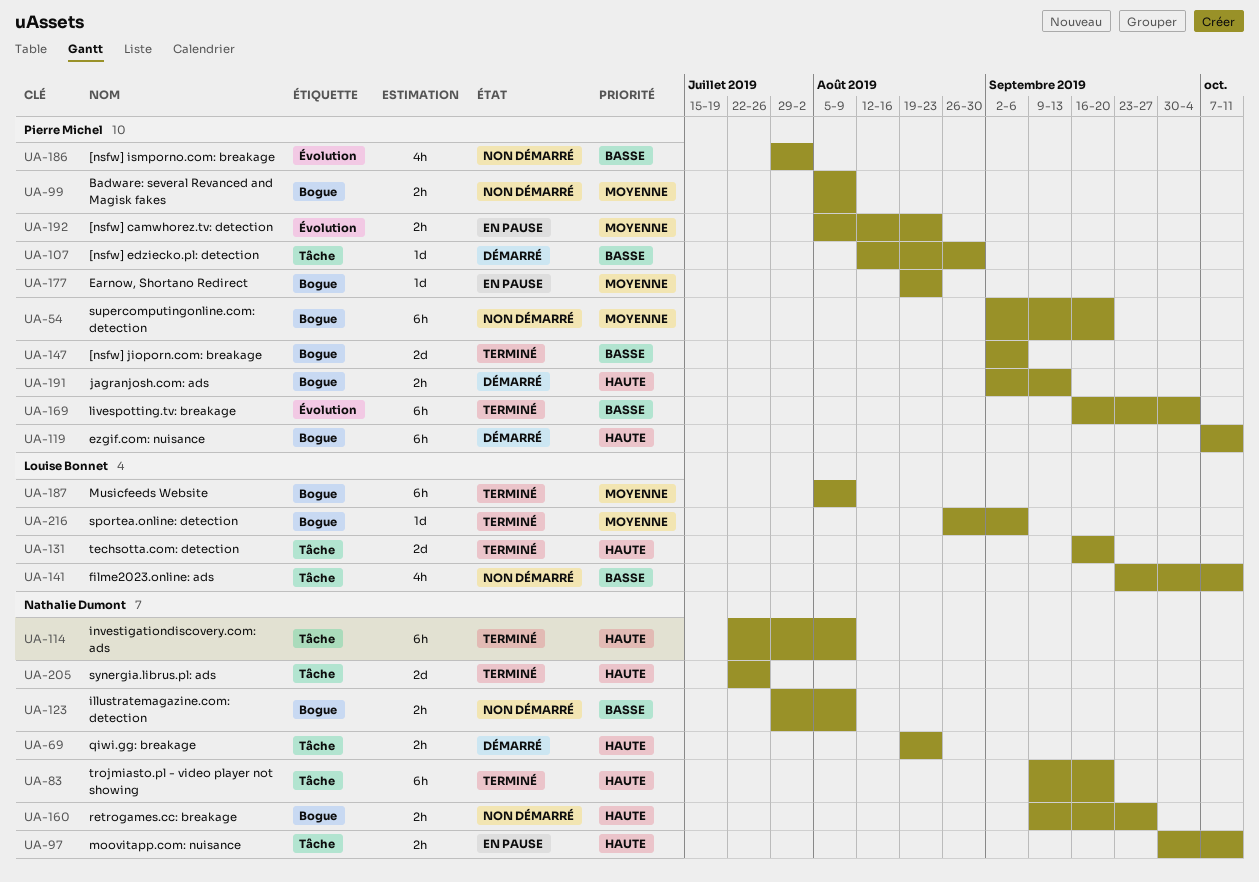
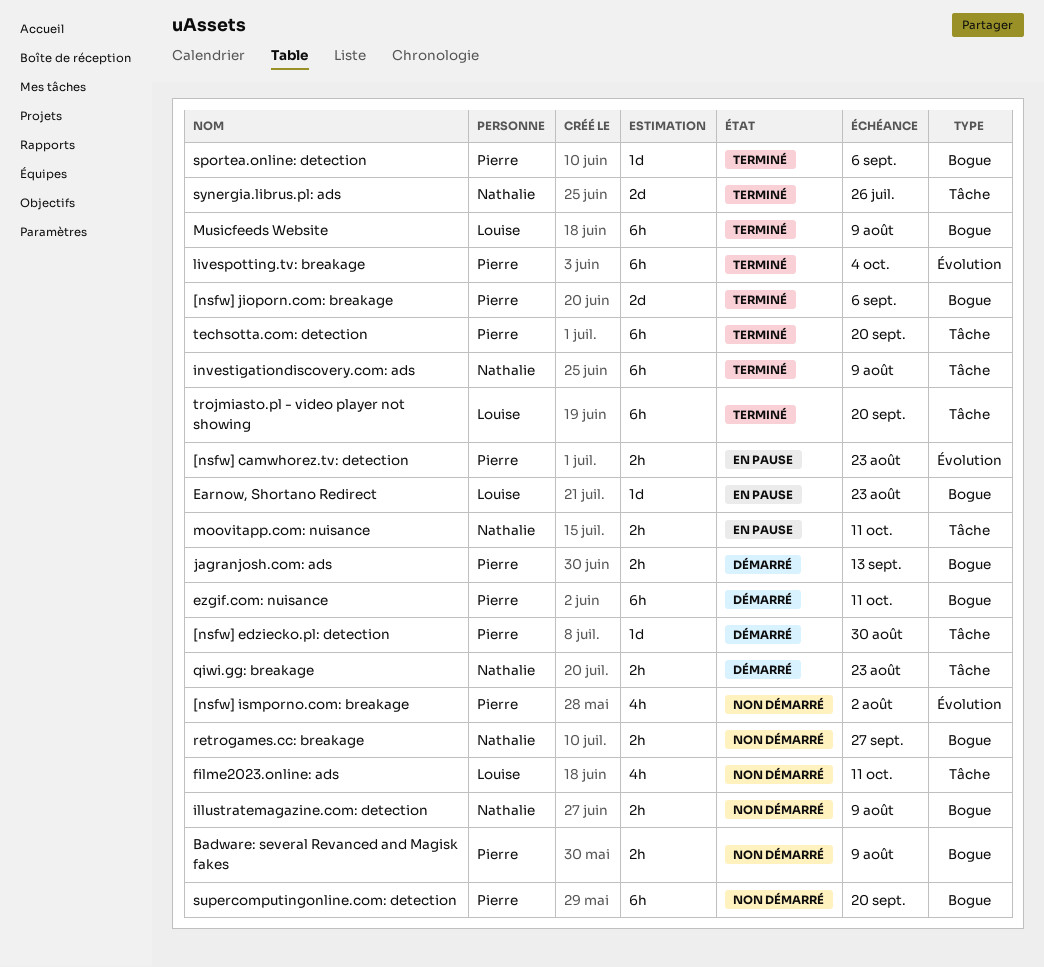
Earnow, Shortano Redirect, owner: Pierre Michel -> Louise Bonnet
sportea.online: detection, owner: Louise Bonnet -> Pierre Michel
techsotta.com: detection, owner: Louise Bonnet -> Pierre Michel
techsotta.com: detection, estimate: 2d -> 6h
trojmiasto.pl - video player not showing, owner: Nathalie Dumont -> Louise Bonnet

